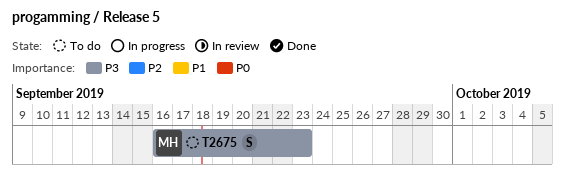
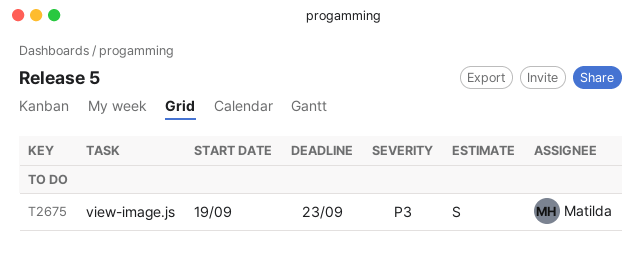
T2675, start: Sep 16 -> Sep 19

